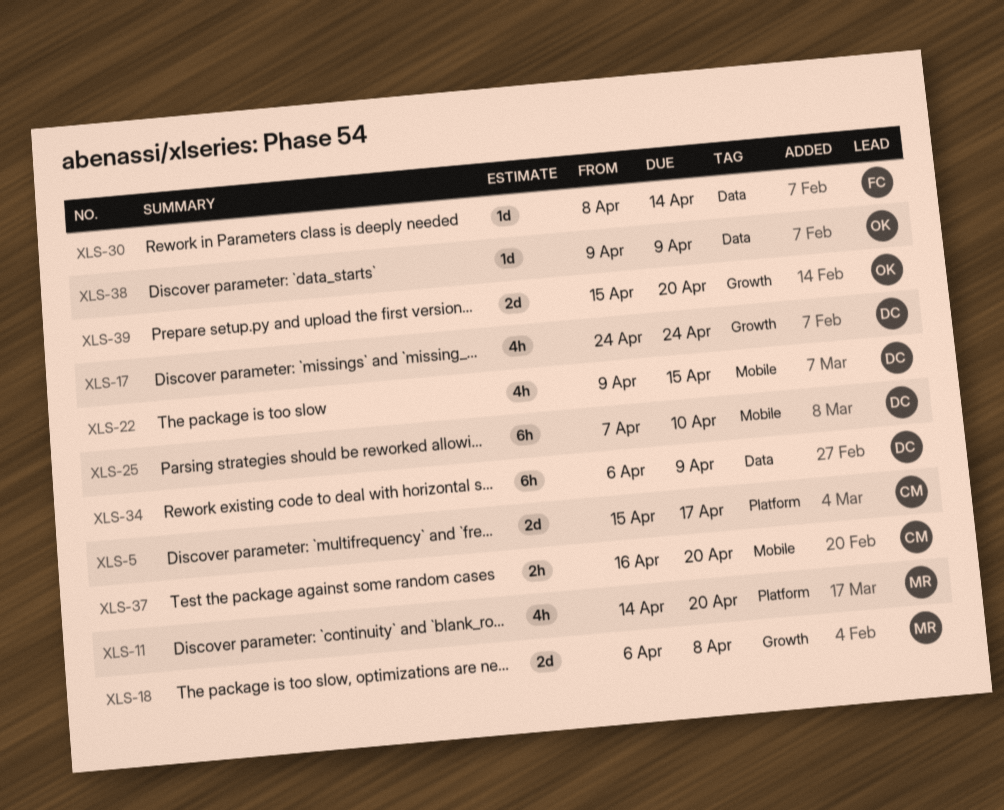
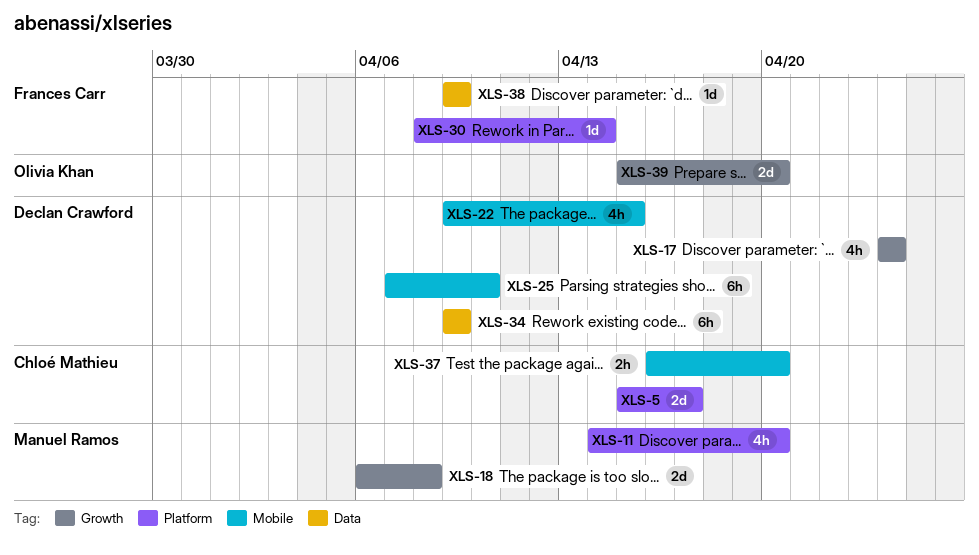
XLS-30, label: Data -> Platform
XLS-34, start: Apr 6 -> Apr 9
XLS-38, owner: Olivia Khan -> Frances Carr

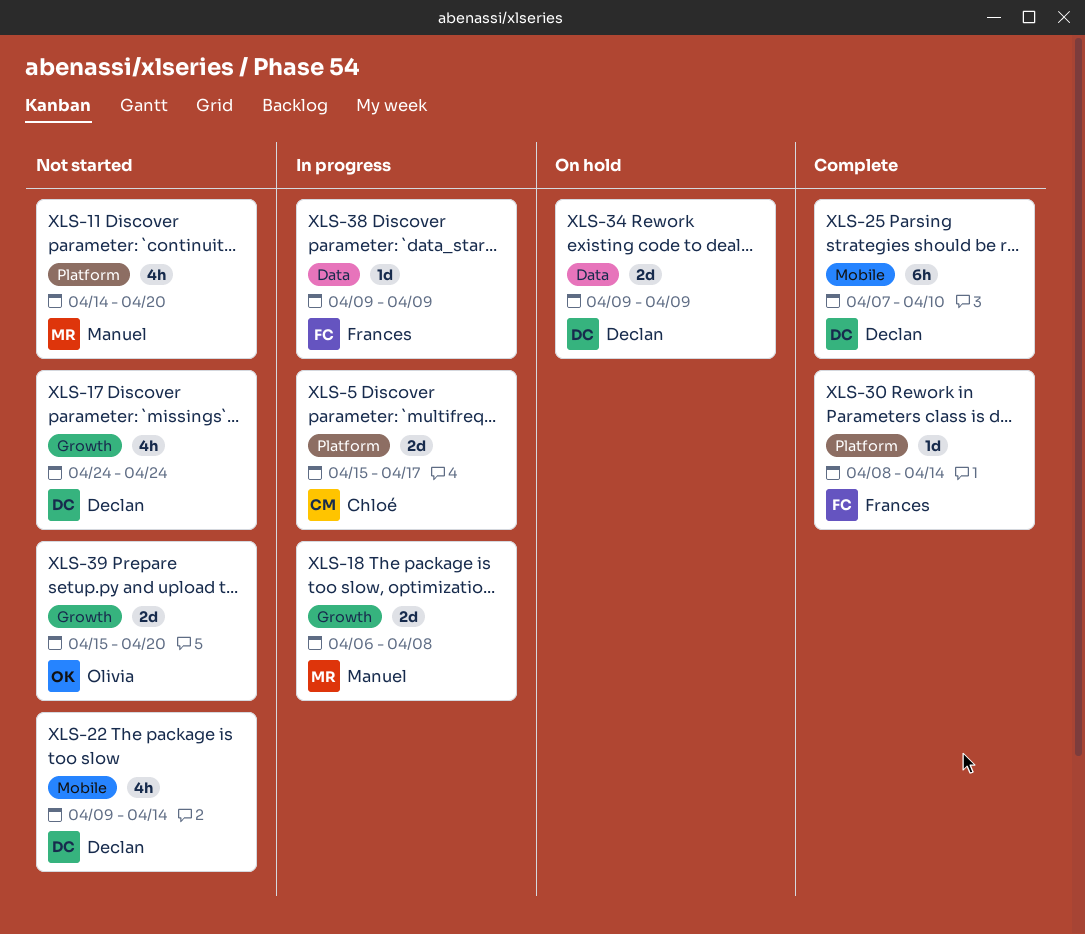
XLS-22, due: Apr 15 -> Apr 14
XLS-34, estimate: 6h -> 2d
XLS-37: present -> none

